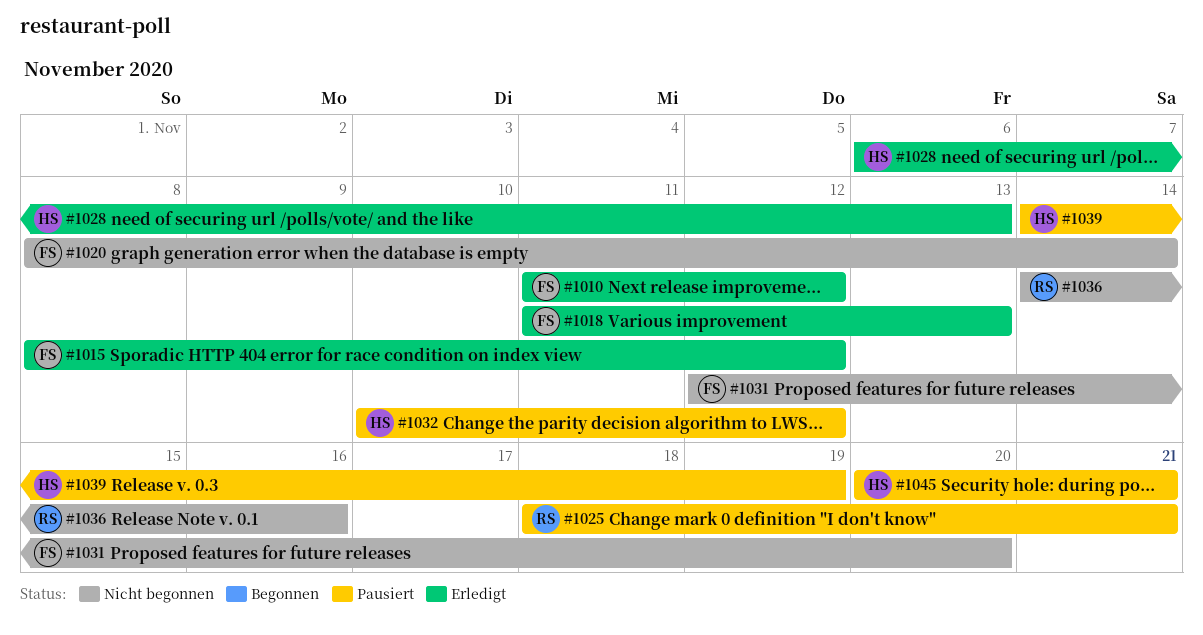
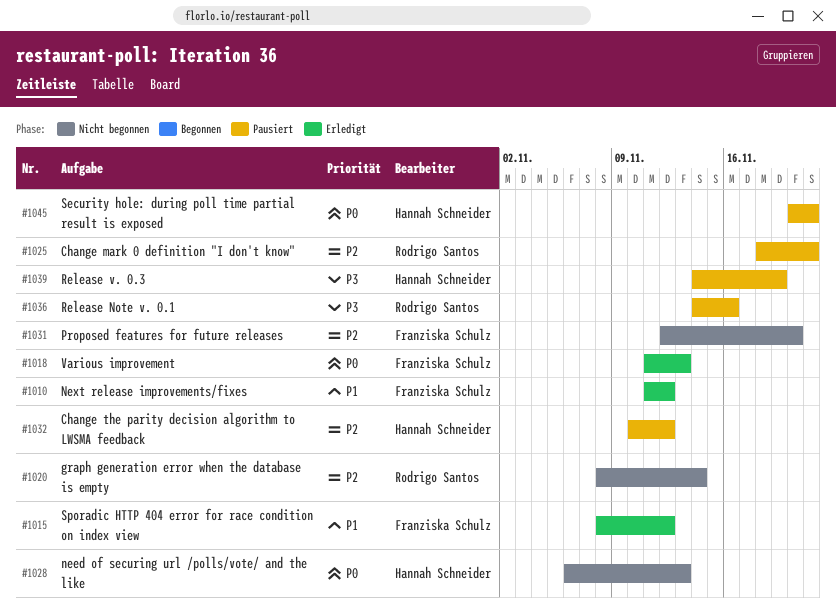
#1020, owner: Franziska Schulz -> Rodrigo Santos
#1028, status: Erledigt -> Nicht begonnen
#1036, status: Nicht begonnen -> Pausiert

